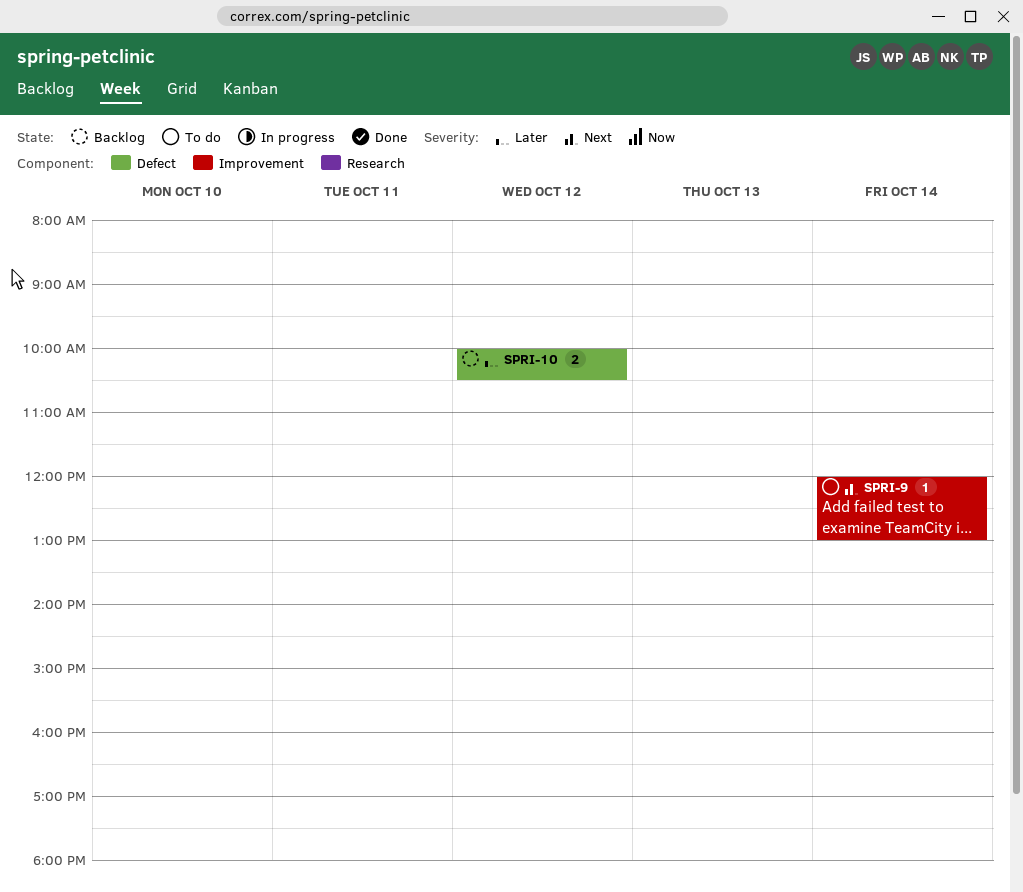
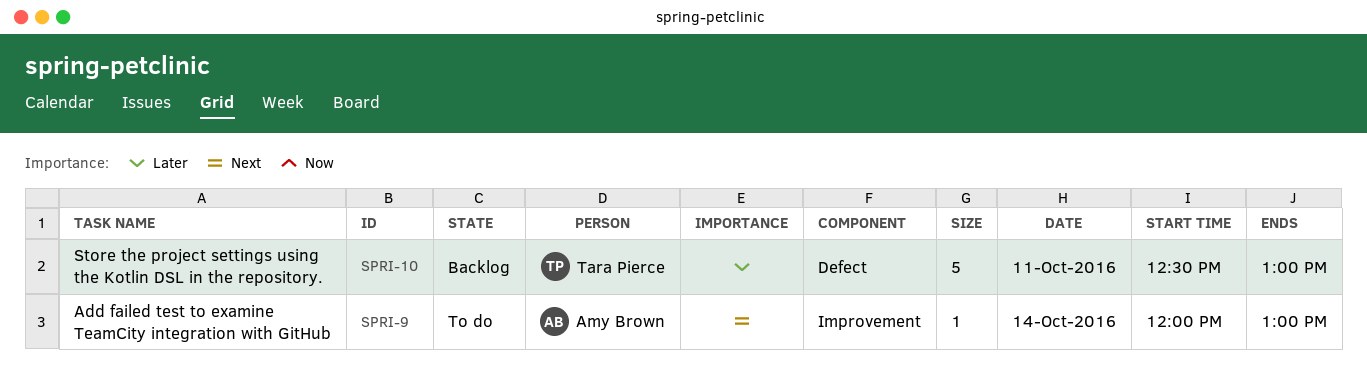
SPRI-10, estimate: 2 -> 5
SPRI-10, day: Oct 12 -> Oct 11
SPRI-10, begins: 10:00 -> 12:30
SPRI-10, ends: 10:30 -> 13:00

